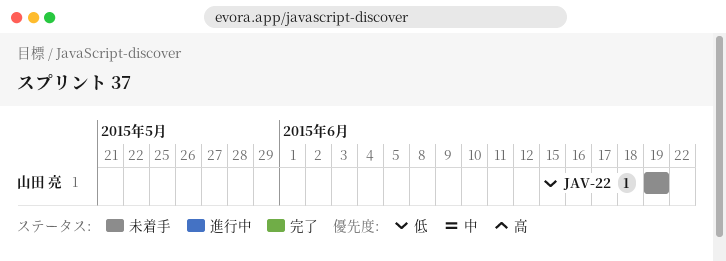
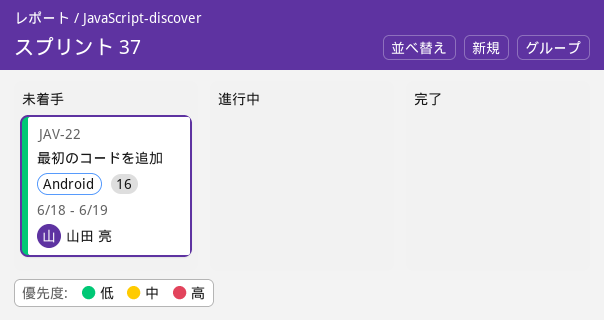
JAV-22, estimate: 1 -> 16
JAV-22, start: Jun 19 -> Jun 18

